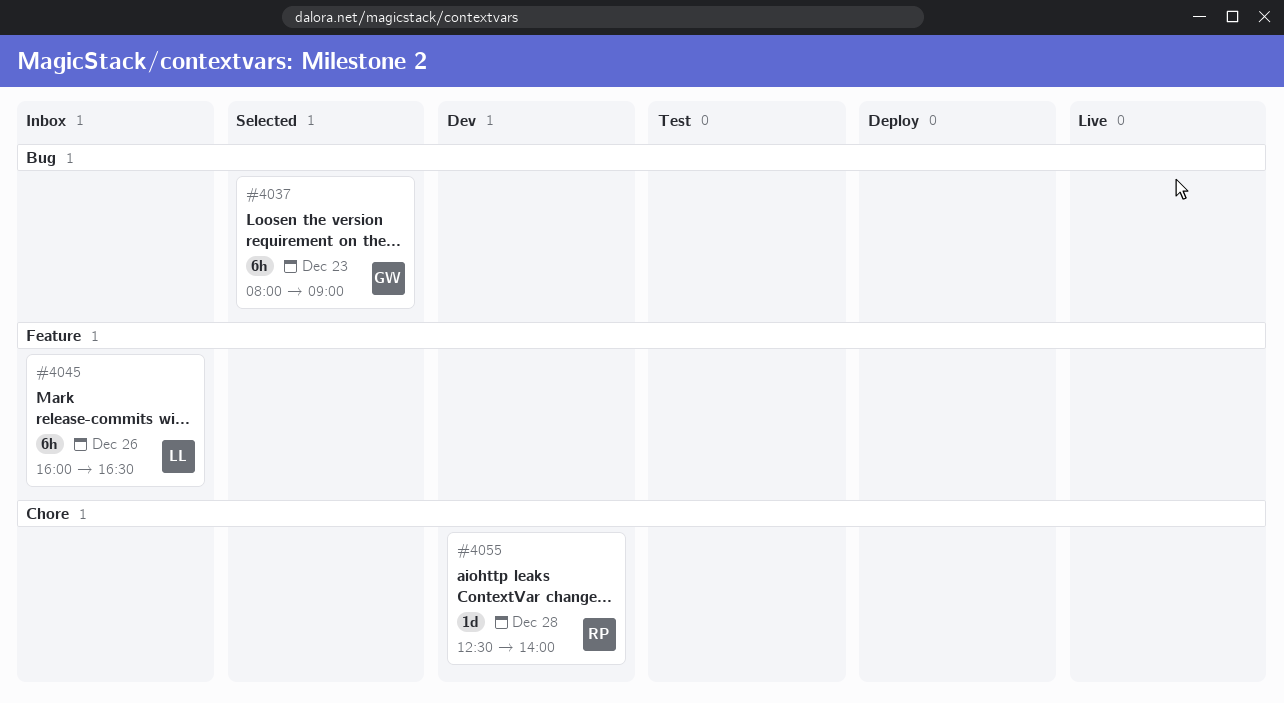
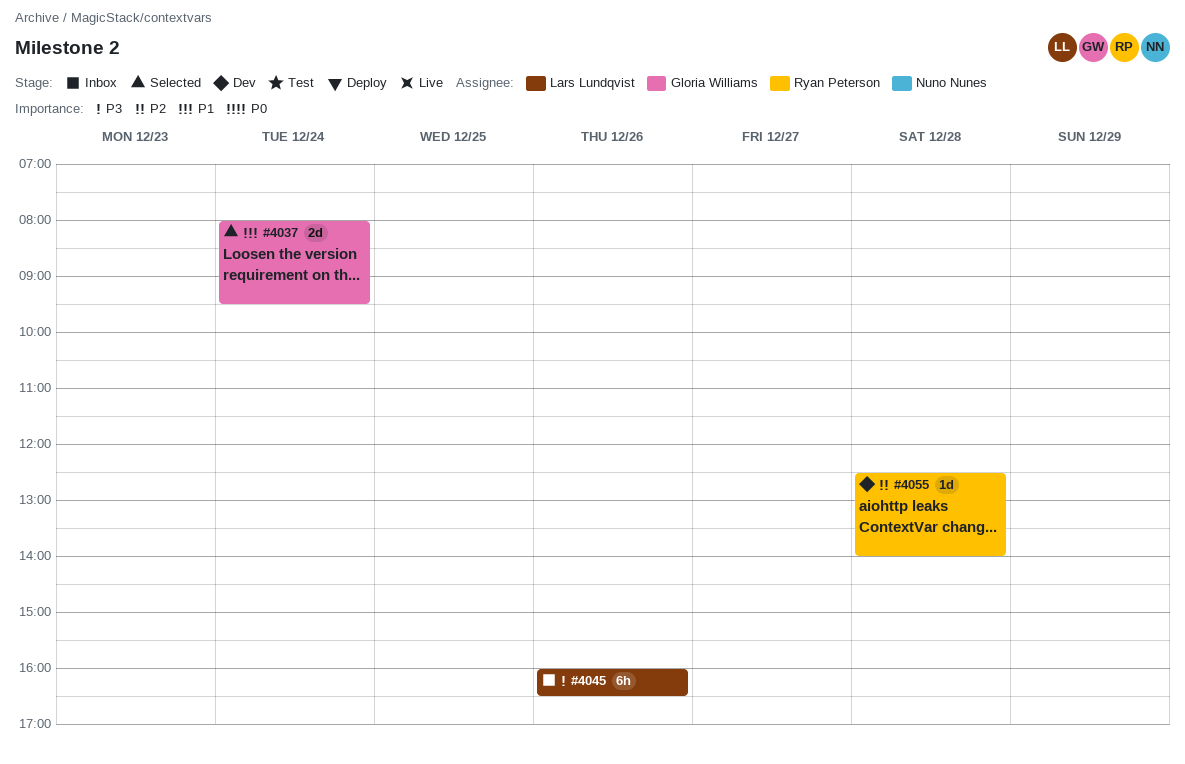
#4037, estimate: 6h -> 2d
#4037, day: Dec 23 -> Dec 24
#4037, ends: 09:00 -> 09:30

